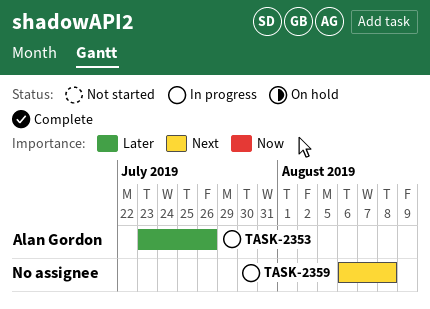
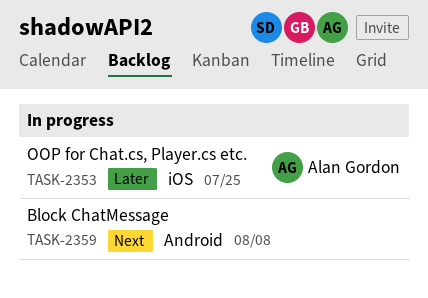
TASK-2353, due: Jul 26 -> Jul 25

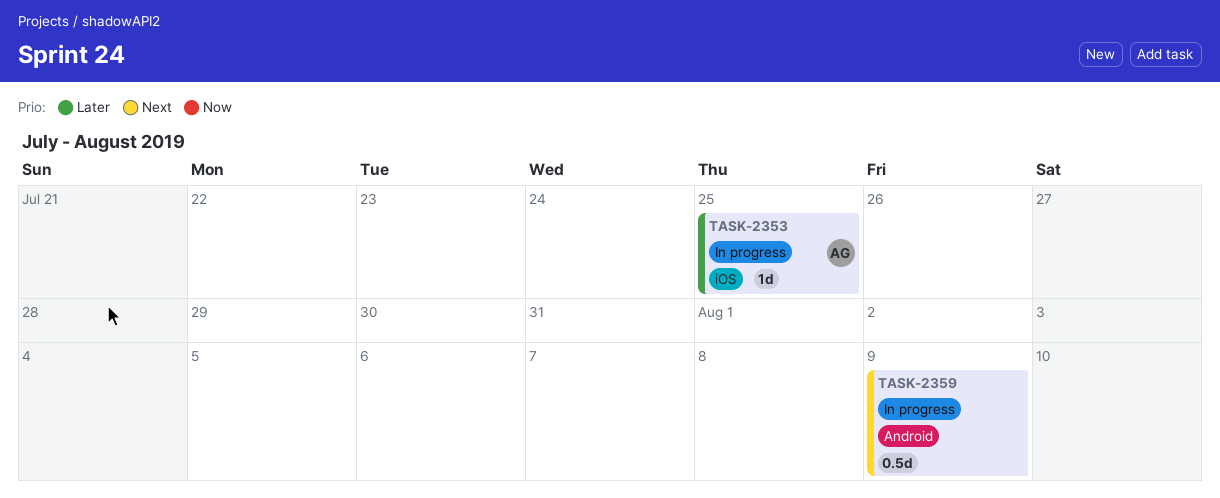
TASK-2359, due: Aug 8 -> Aug 9

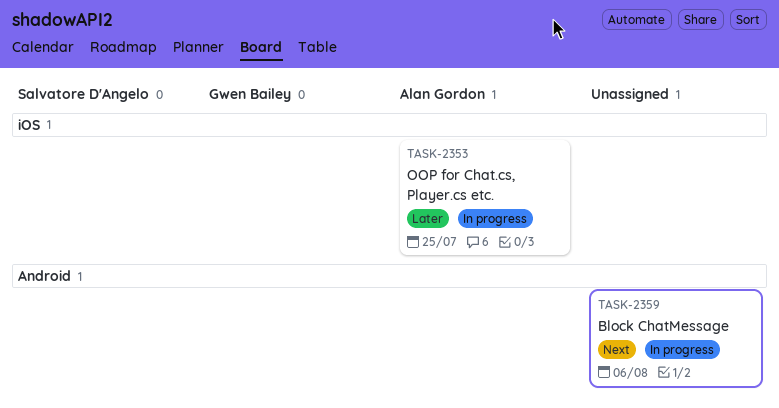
TASK-2359, due: Aug 9 -> Aug 6

